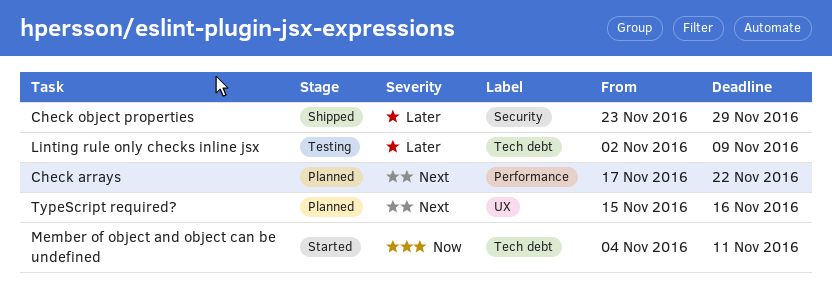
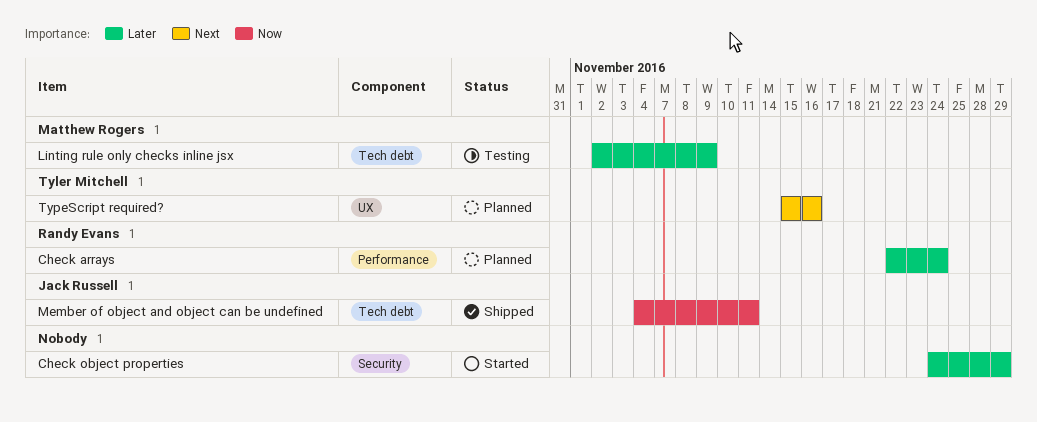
Check arrays, priority: Next -> Later
Check arrays, start: Nov 17 -> Nov 22
Check arrays, due: Nov 22 -> Nov 24
Check object properties, status: Shipped -> Started
Check object properties, start: Nov 23 -> Nov 24
Member of object and object can be undefined, status: Started -> Shipped

